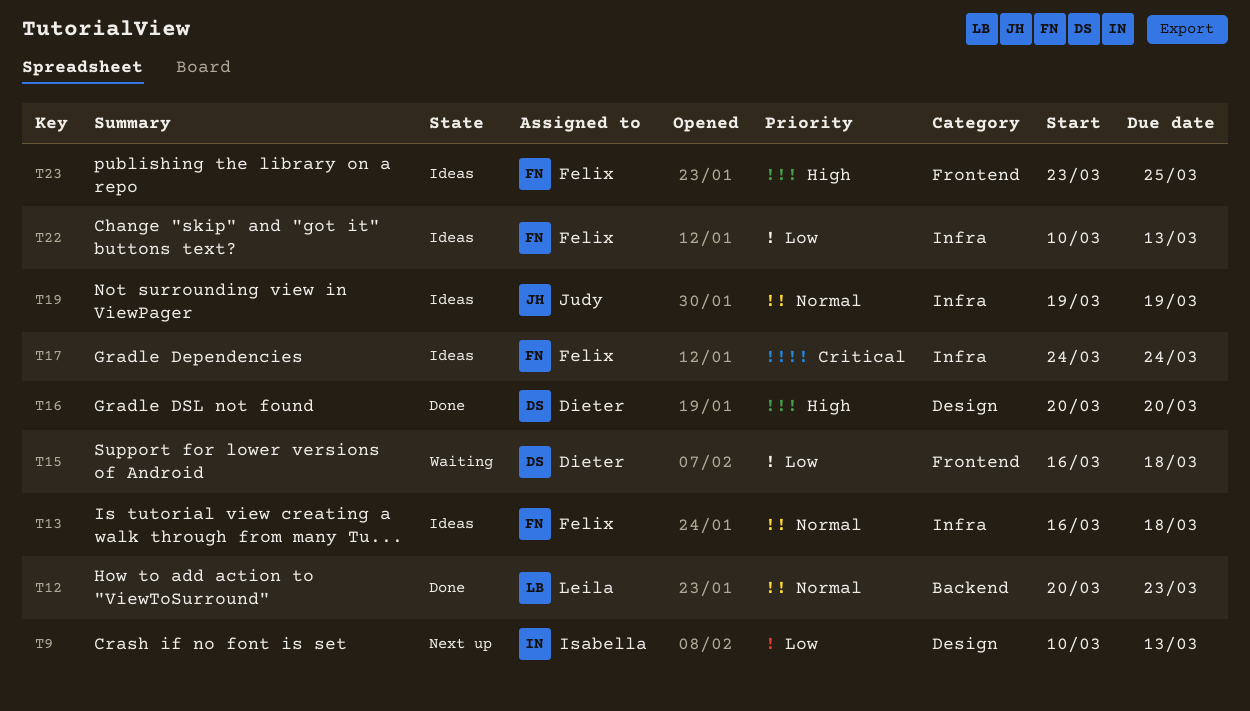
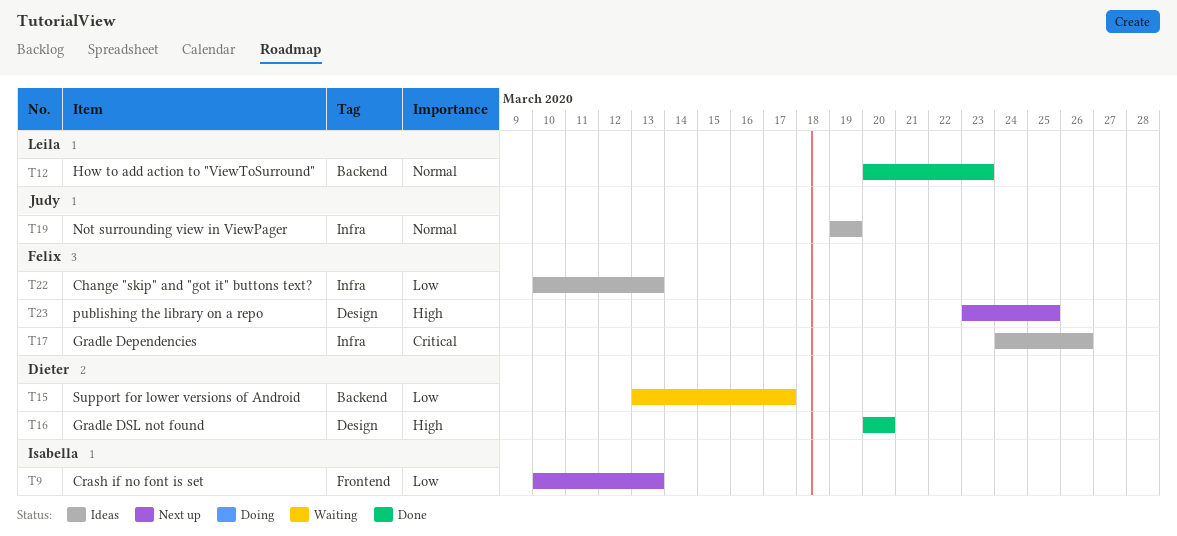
T9, label: Design -> Frontend
T13: present -> none
T15, label: Frontend -> Backend
T15, start: Mar 16 -> Mar 13
T15, due: Mar 18 -> Mar 17
T17, due: Mar 24 -> Mar 26
T23, status: Ideas -> Next up
T23, label: Frontend -> Design

